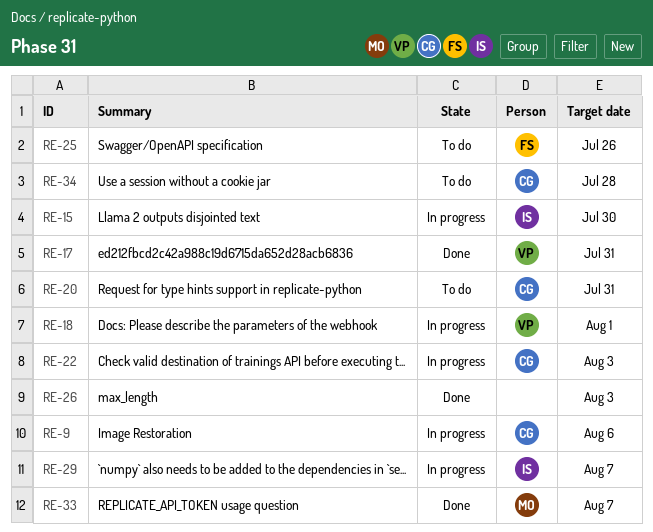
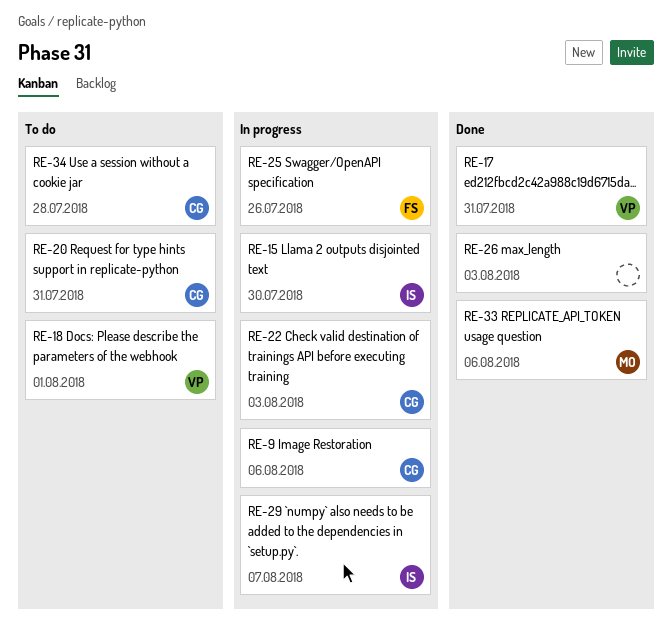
RE-18, status: In progress -> To do
RE-25, status: To do -> In progress
RE-33, due: Aug 7 -> Aug 6

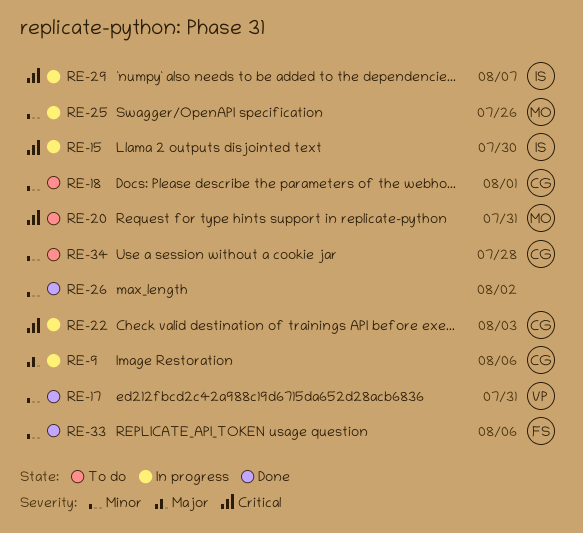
RE-18, owner: VP -> CG
RE-20, owner: CG -> MO
RE-25, owner: FS -> MO
RE-26, due: Aug 3 -> Aug 2
RE-33, owner: MO -> FS

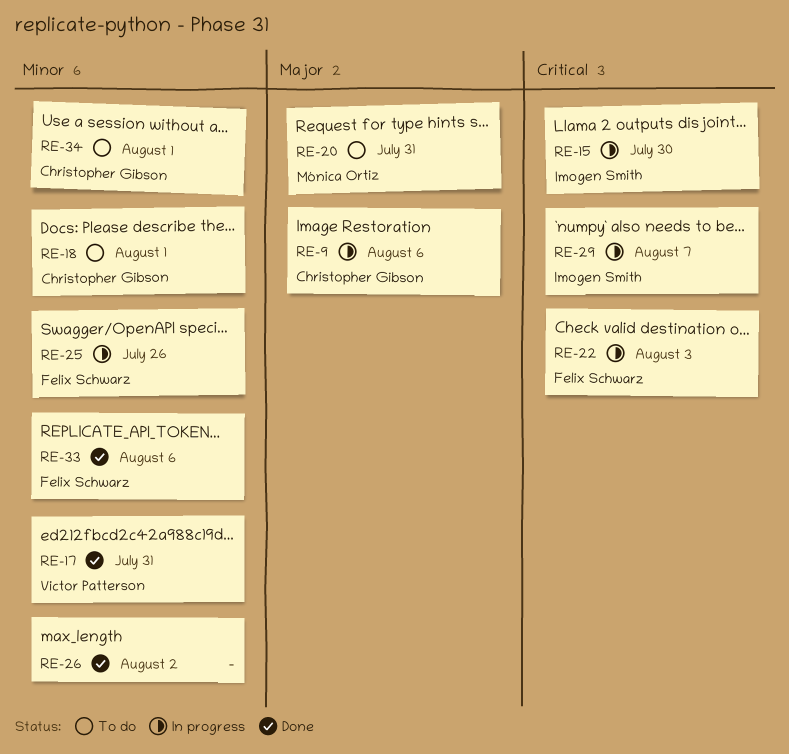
RE-20, priority: Critical -> Major
RE-22, owner: Christopher Gibson -> Felix Schwarz
RE-25, owner: Mónica Ortiz -> Felix Schwarz
RE-34, due: Jul 28 -> Aug 1

